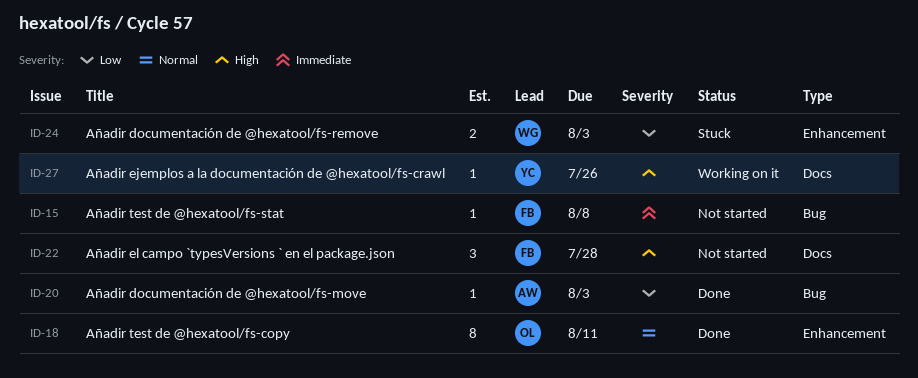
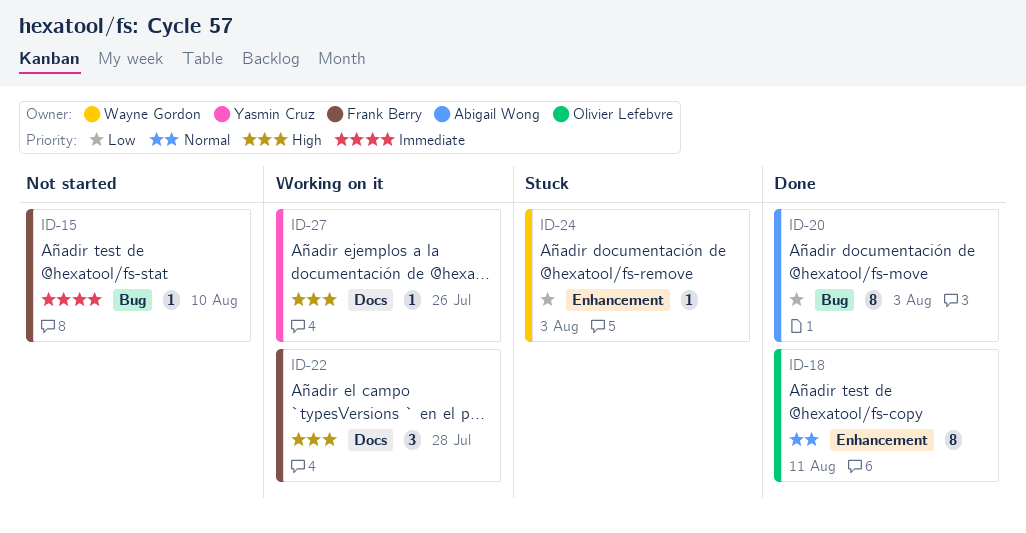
ID-15, due: Aug 8 -> Aug 10
ID-20, estimate: 1 -> 8
ID-22, status: Not started -> Working on it
ID-24, estimate: 2 -> 1

